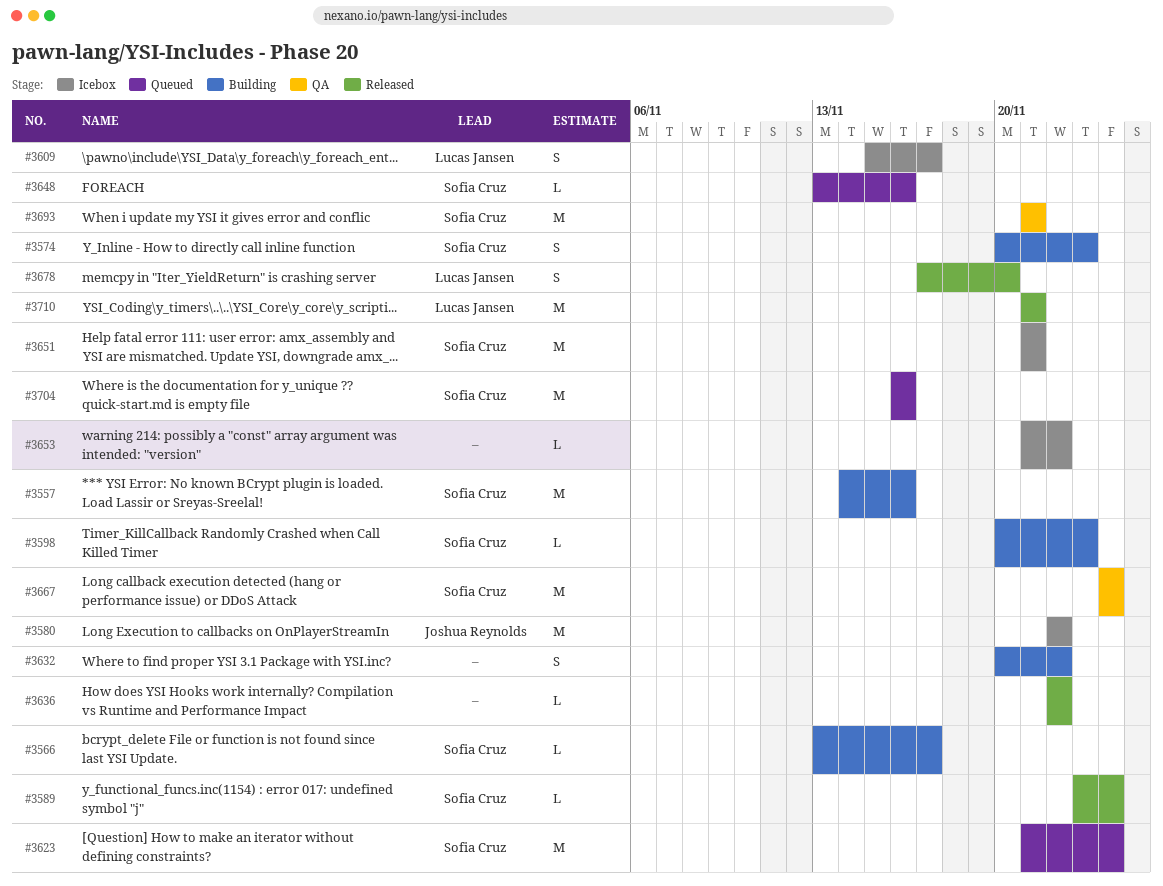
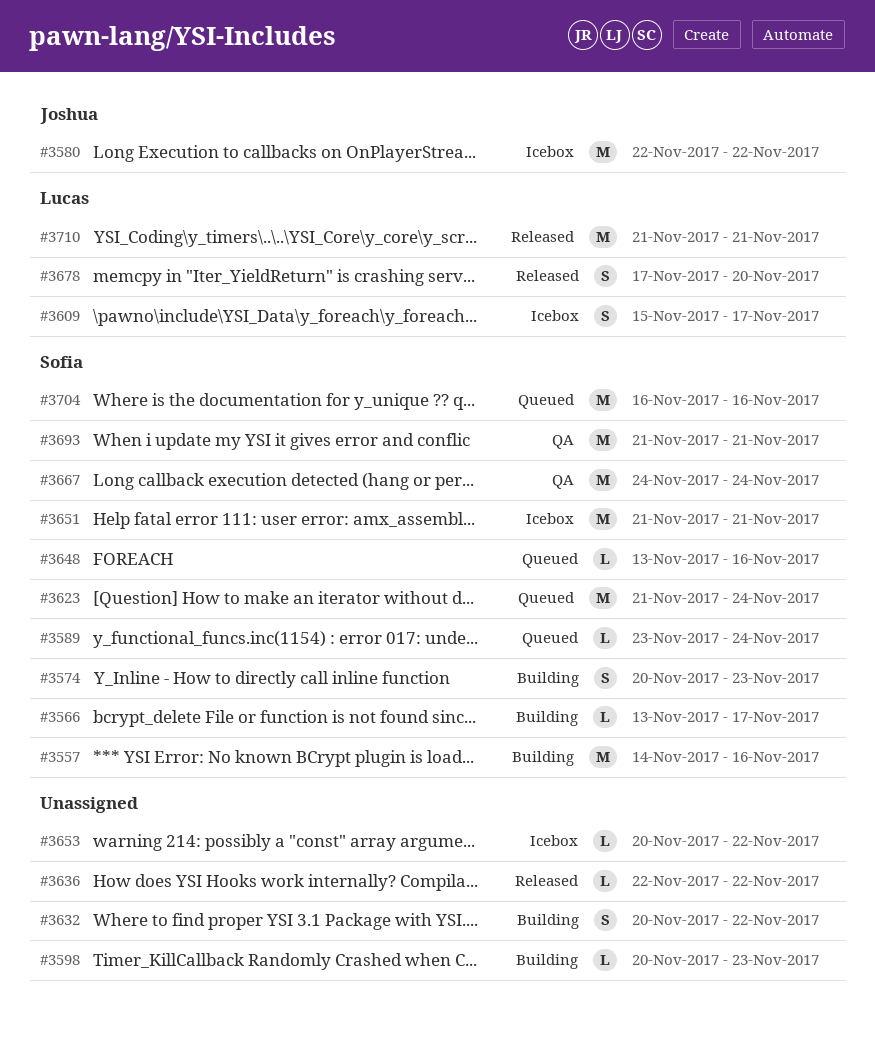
#3589, status: Released -> Queued
#3598, owner: Sofia Cruz -> none
#3653, start: Nov 21 -> Nov 20

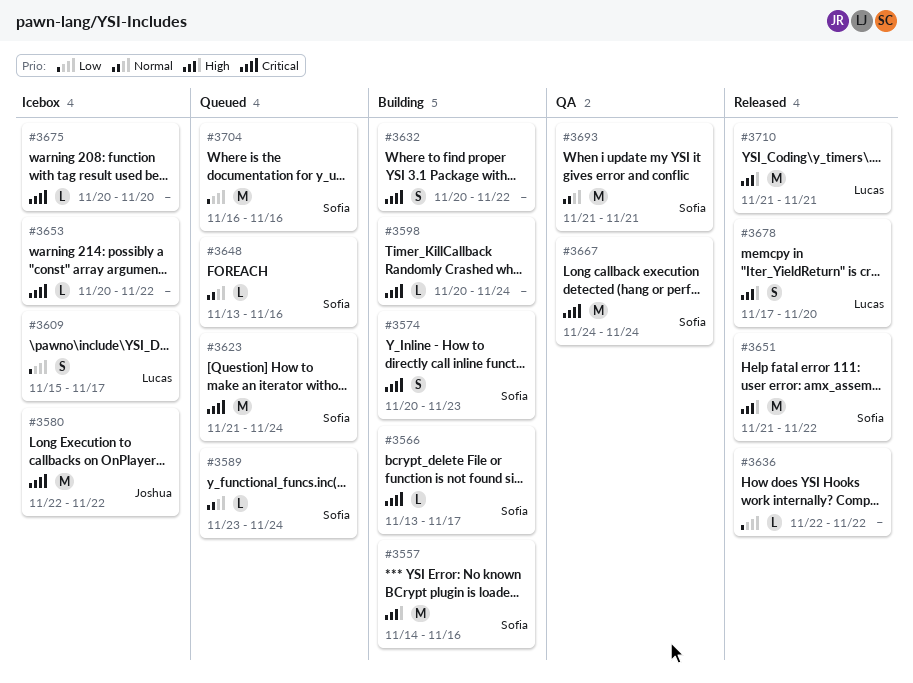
#3598, due: Nov 23 -> Nov 24
#3651, status: Icebox -> Released
#3651, due: Nov 21 -> Nov 22
#3675: none -> present

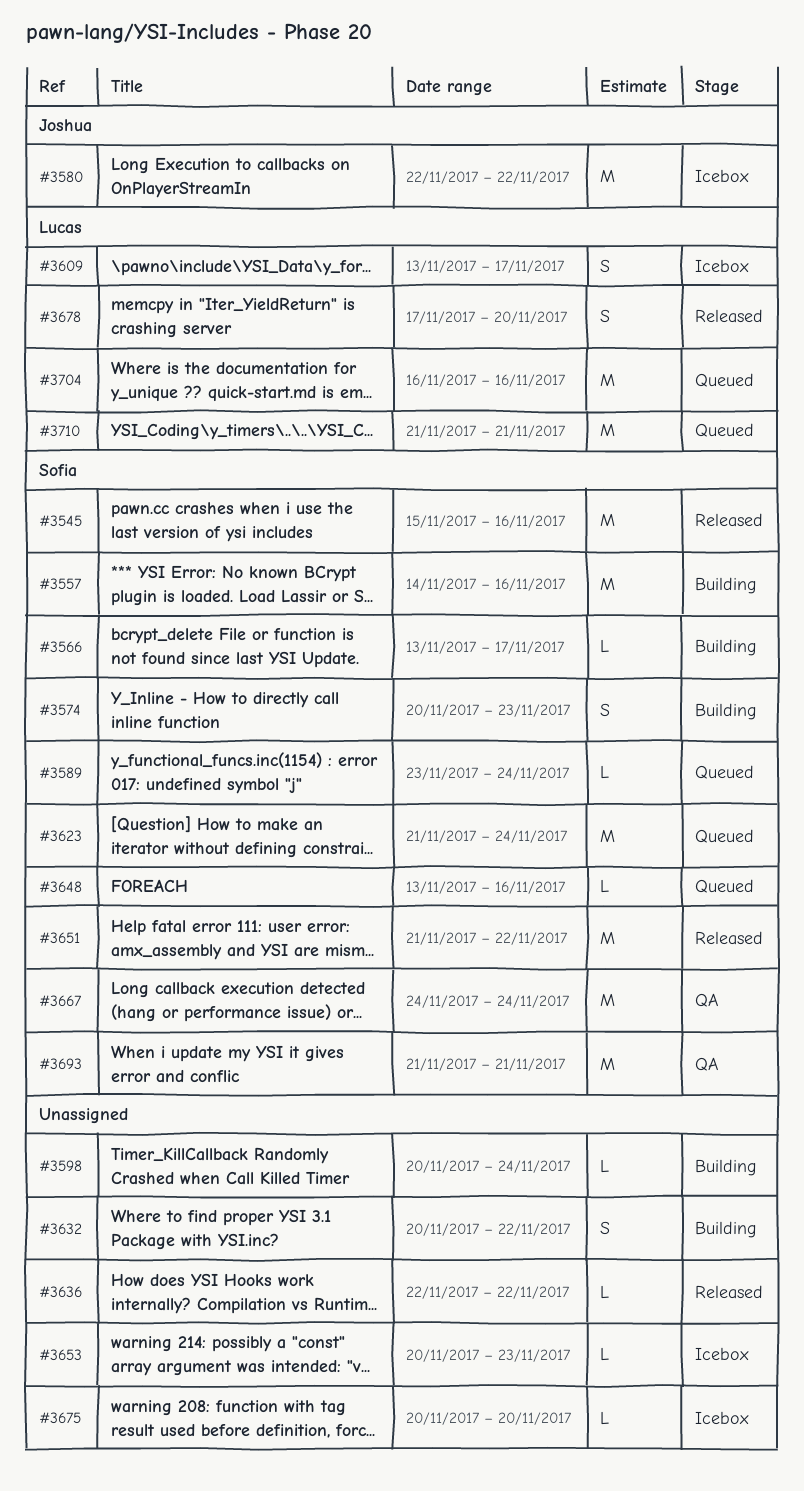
#3545: none -> present
#3609, start: Nov 15 -> Nov 13
#3653, due: Nov 22 -> Nov 23
#3704, owner: Sofia -> Lucas
#3710, status: Released -> Queued

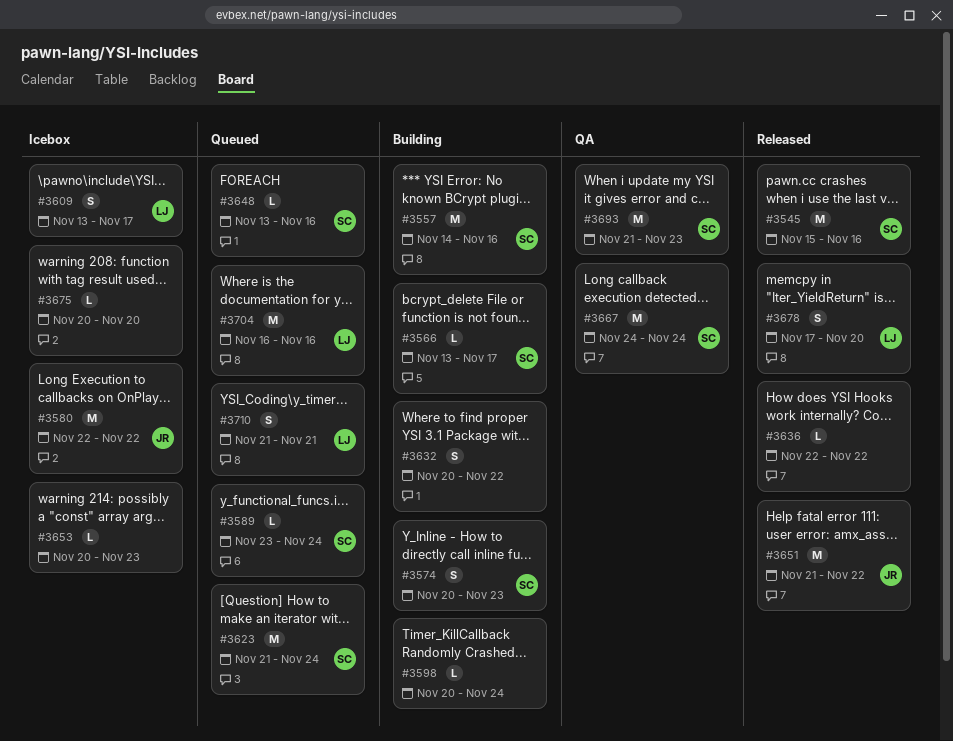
#3651, owner: Sofia -> Joshua
#3693, due: Nov 21 -> Nov 23
#3710, estimate: M -> S

